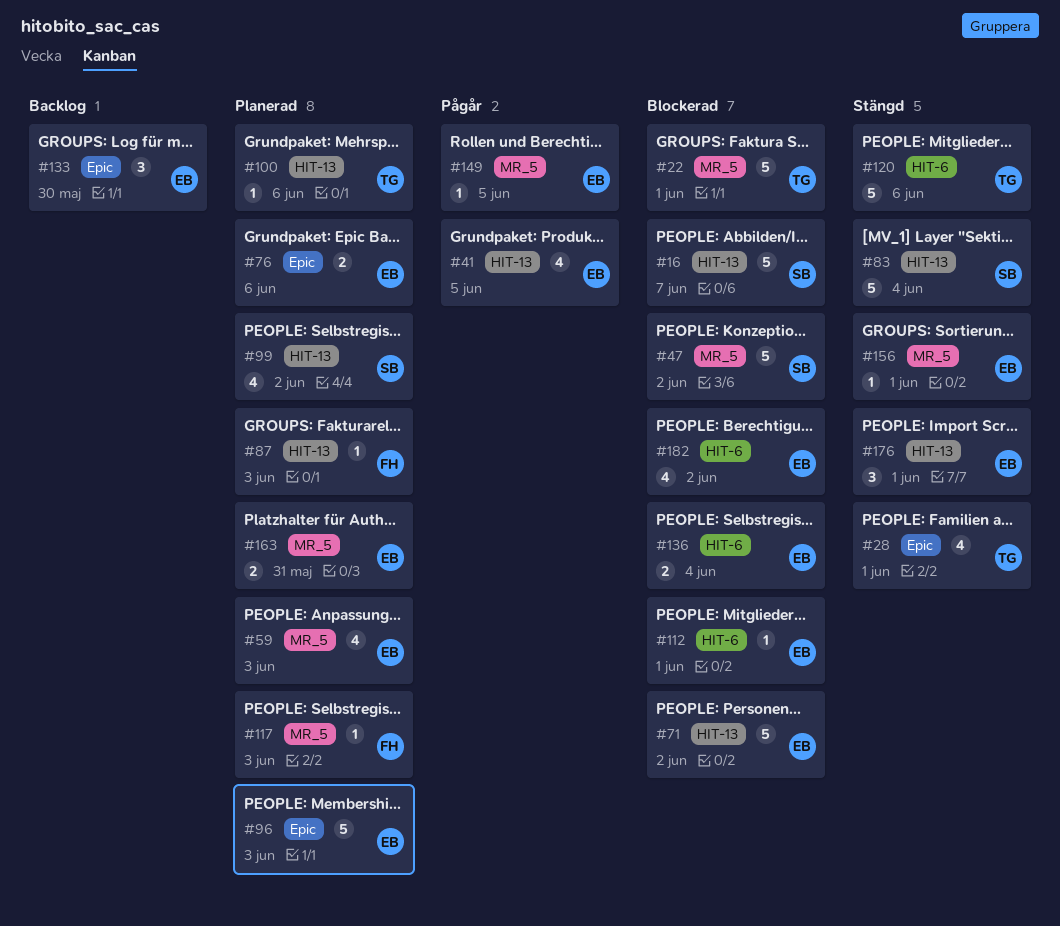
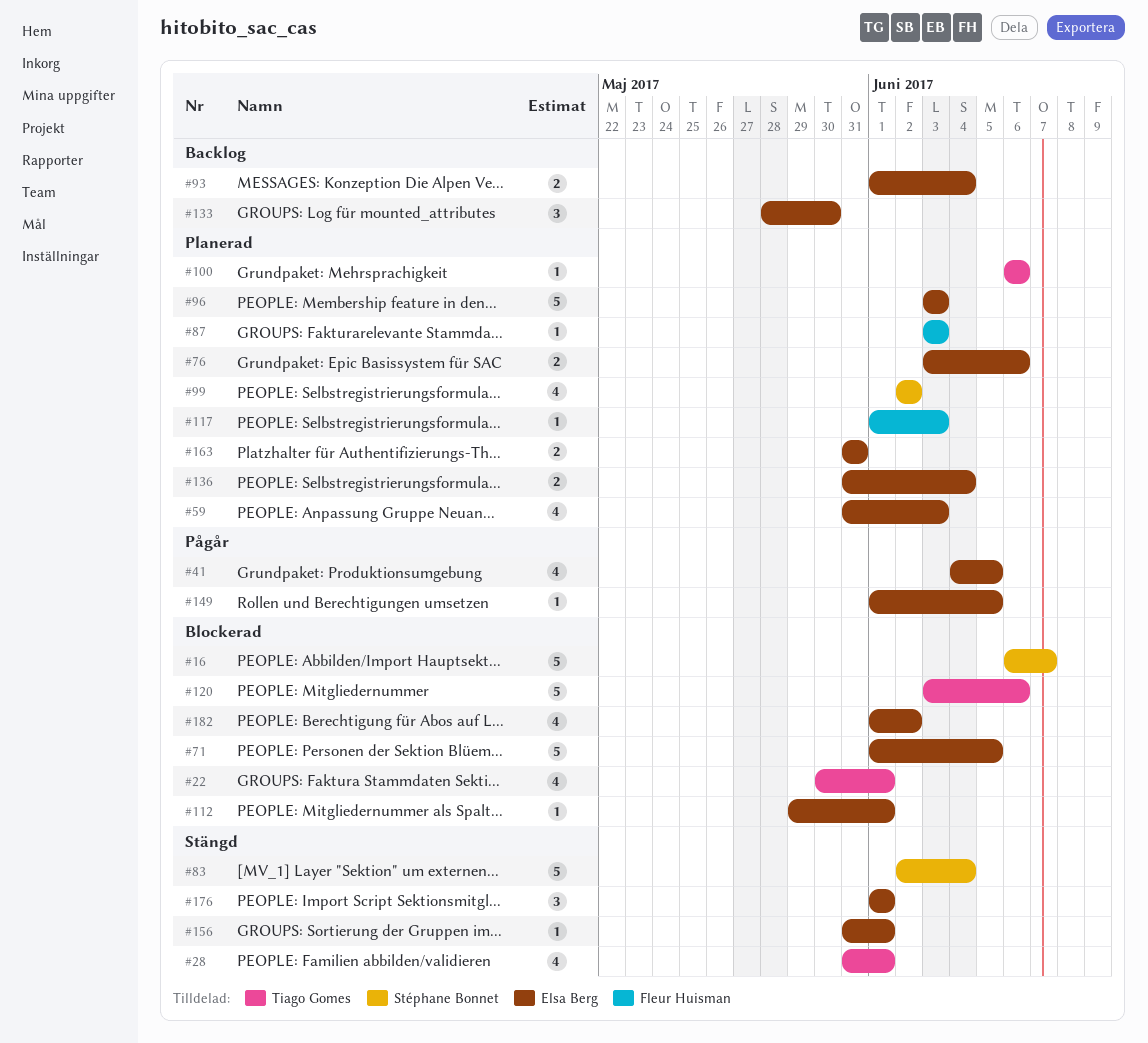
#22, estimate: 5 -> 4
#47: present -> none
#71, due: Jun 2 -> Jun 5
#93: none -> present
#120, status: Stängd -> Blockerad
#136, status: Blockerad -> Planerad

